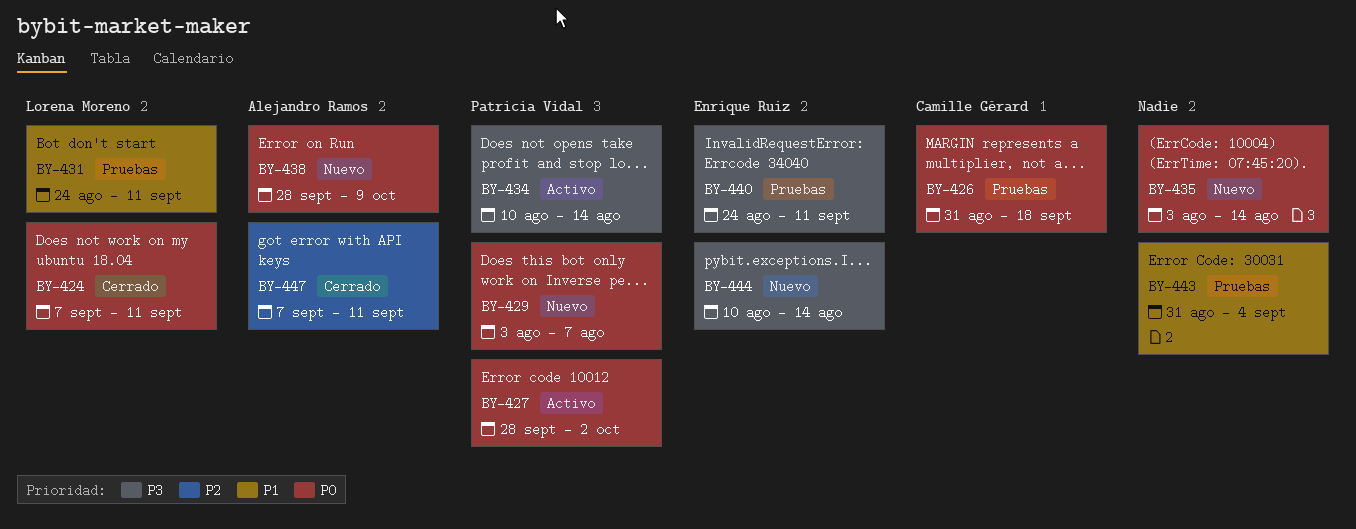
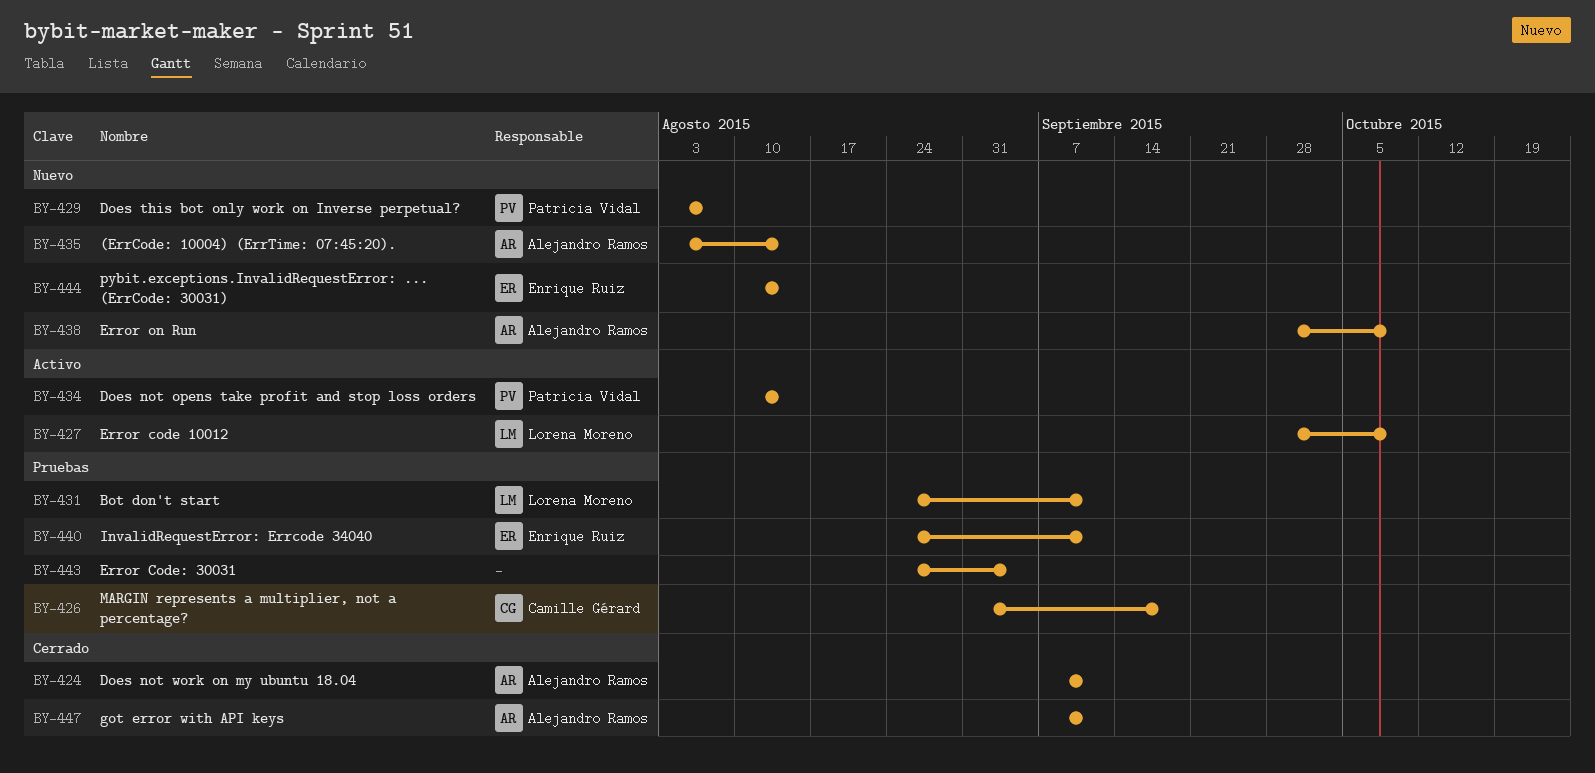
BY-424, owner: Lorena Moreno -> Alejandro Ramos
BY-427, owner: Patricia Vidal -> Lorena Moreno
BY-427, due: Oct 2 -> Oct 9
BY-435, owner: none -> Alejandro Ramos
BY-443, start: Aug 31 -> Aug 24

